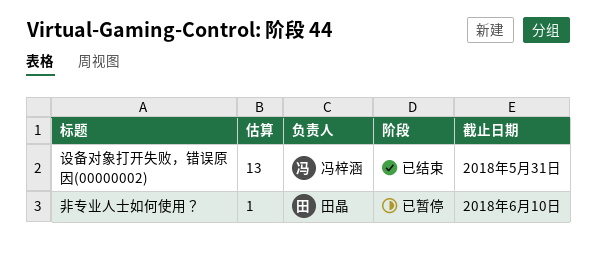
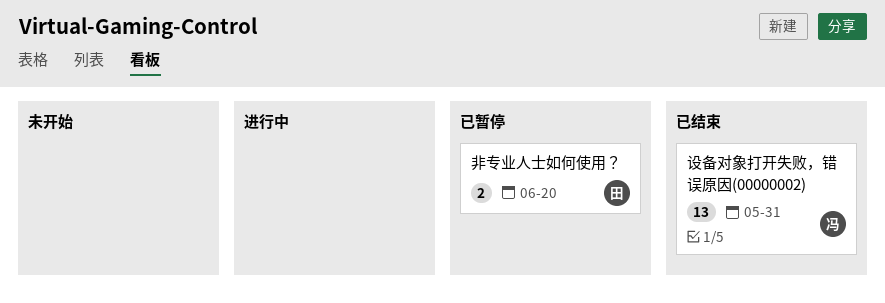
非专业人士如何使用？, estimate: 1 -> 2
非专业人士如何使用？, due: Jun 10 -> Jun 20

